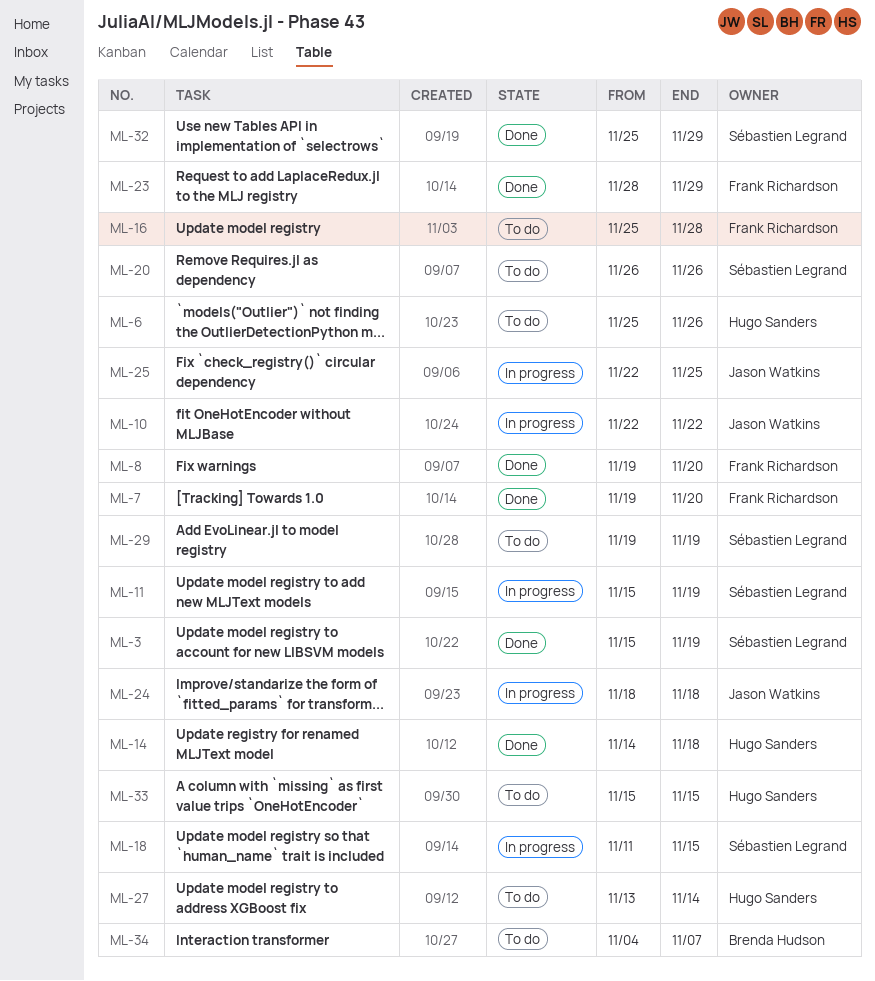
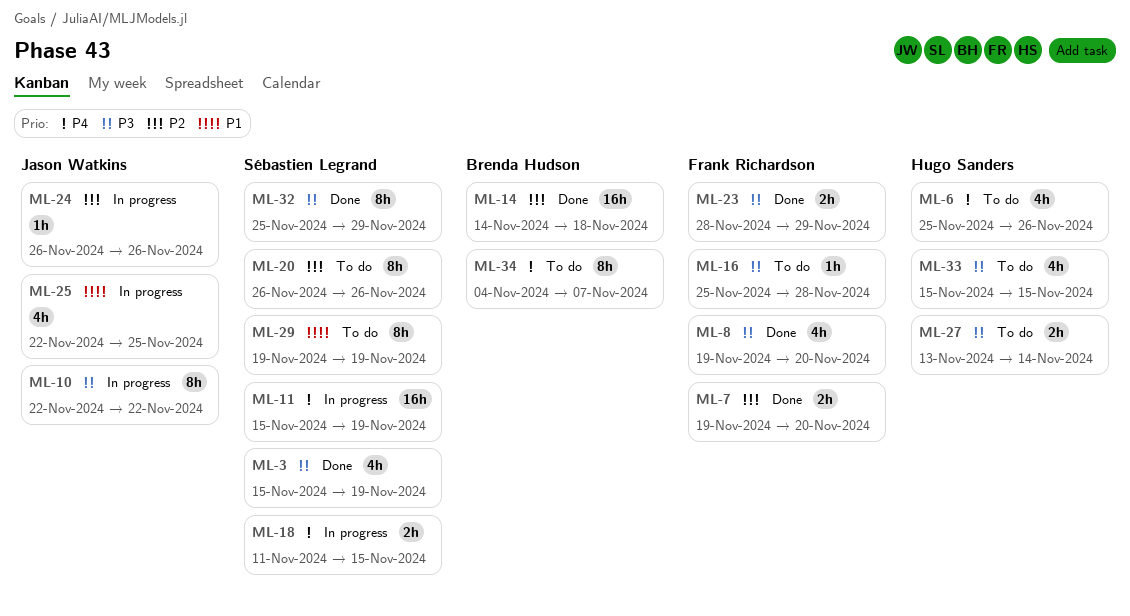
ML-14, owner: Hugo Sanders -> Brenda Hudson
ML-24, start: Nov 18 -> Nov 26
ML-24, due: Nov 18 -> Nov 26

